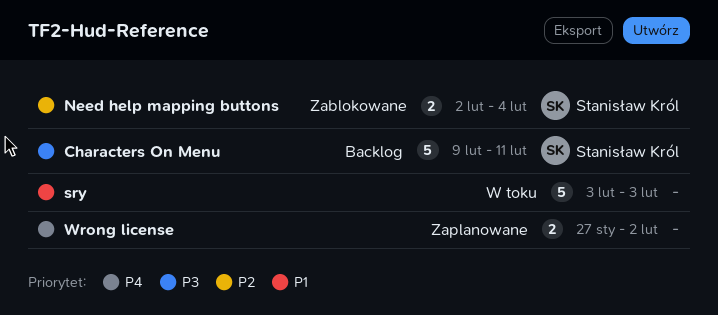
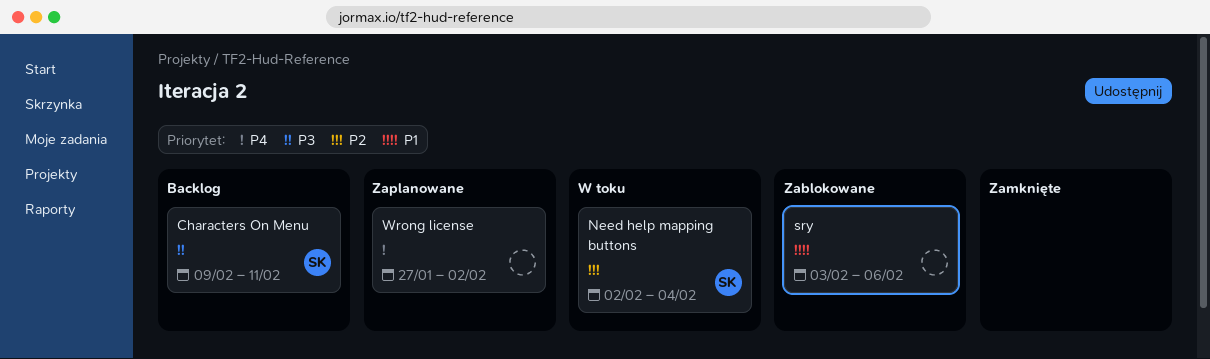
Need help mapping buttons, status: Zablokowane -> W toku
sry, status: W toku -> Zablokowane
sry, due: Feb 3 -> Feb 6

